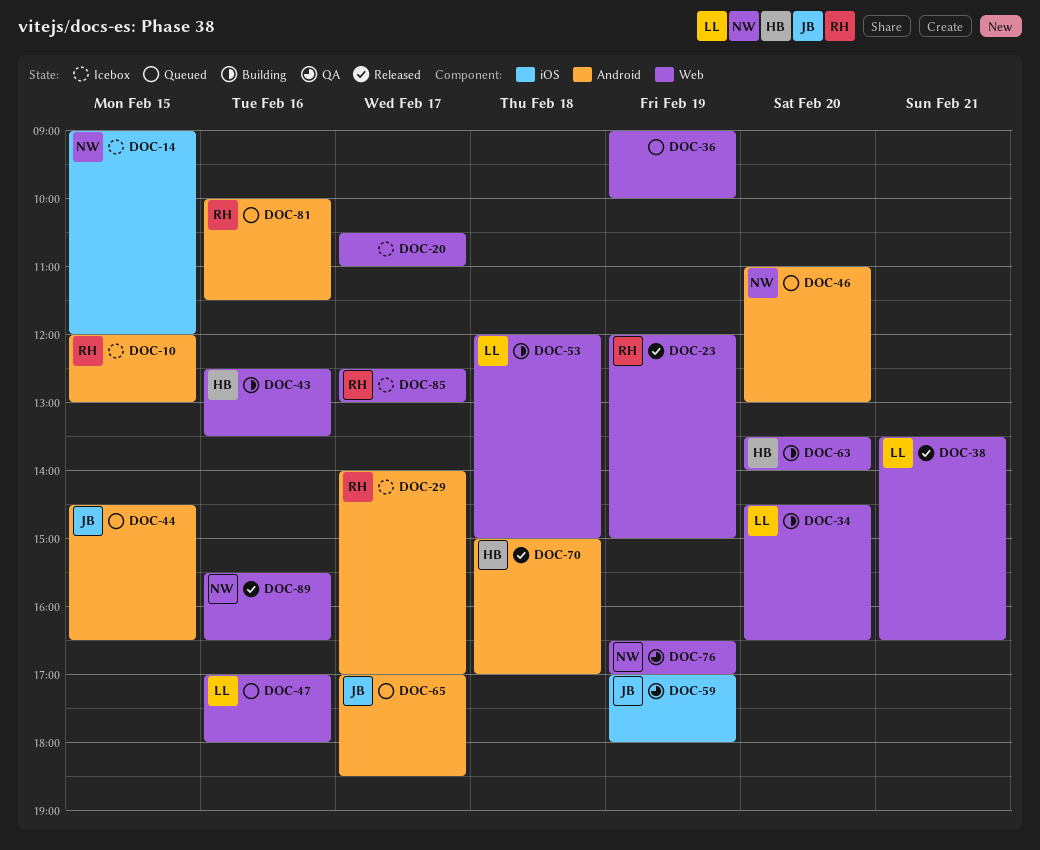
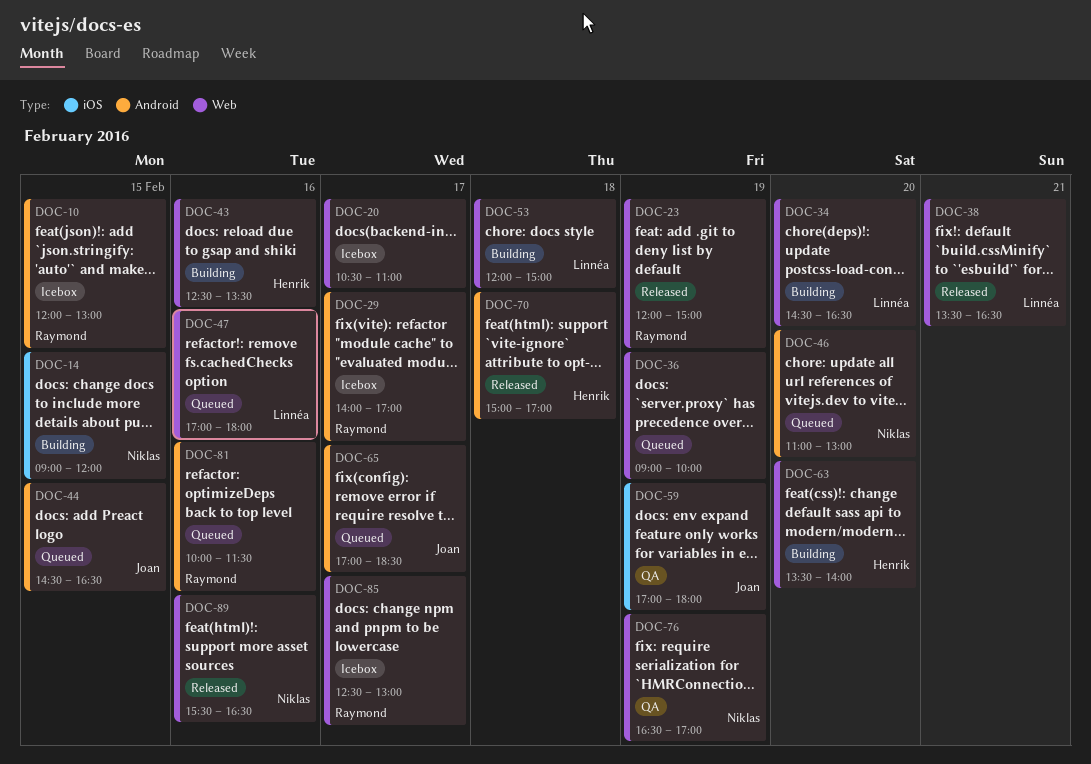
DOC-14, status: Icebox -> Building

